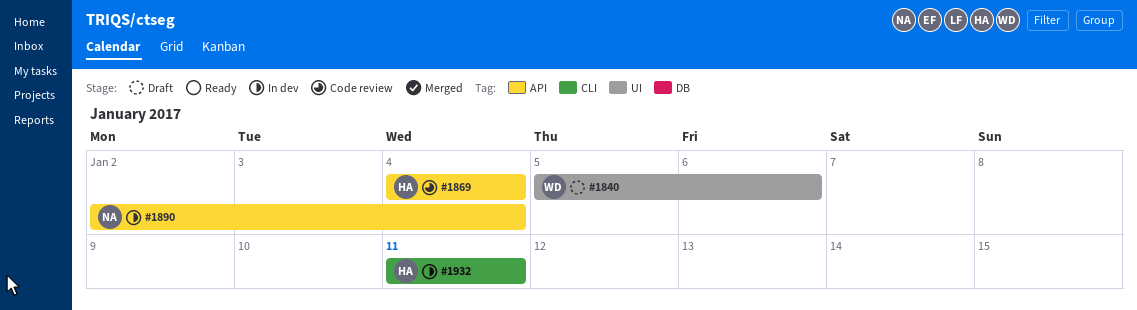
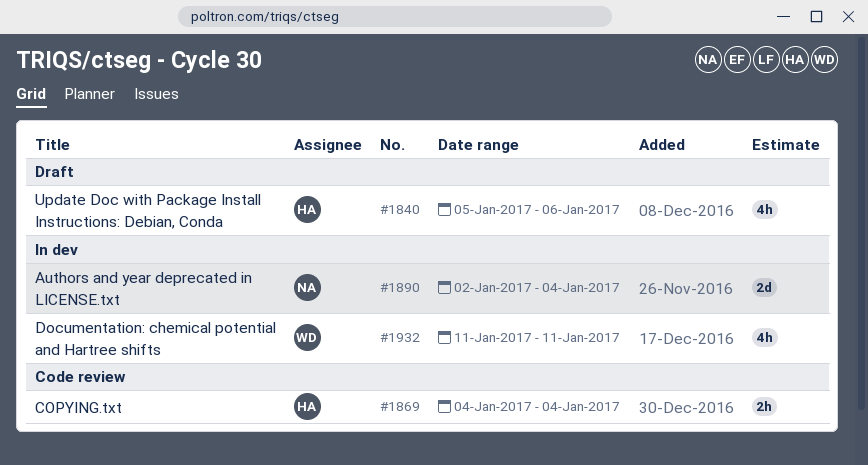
#1840, owner: WD -> HA
#1932, owner: HA -> WD

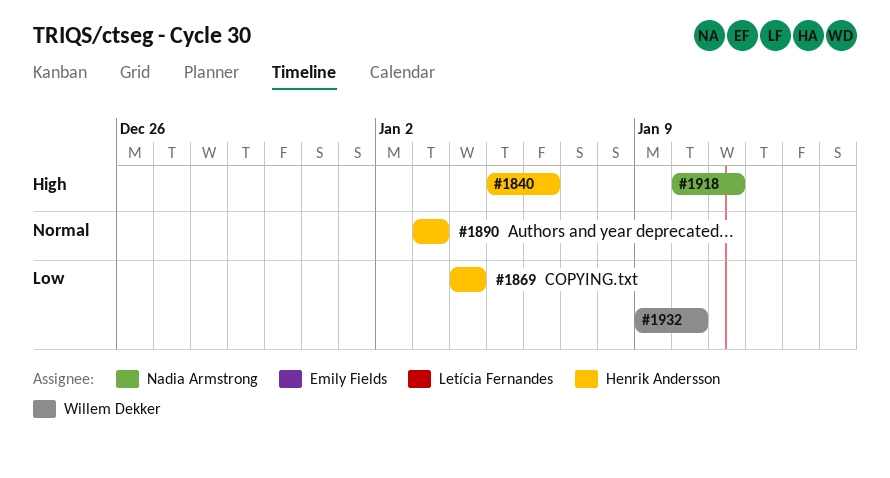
#1890, owner: Nadia Armstrong -> Henrik Andersson
#1890, start: Jan 2 -> Jan 3
#1890, due: Jan 4 -> Jan 3
#1918: none -> present
#1932, start: Jan 11 -> Jan 9
#1932, due: Jan 11 -> Jan 10

